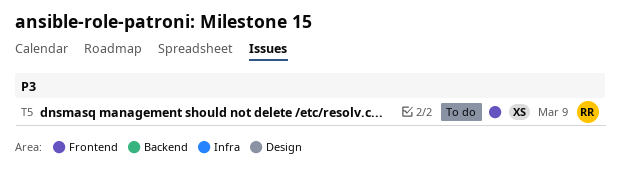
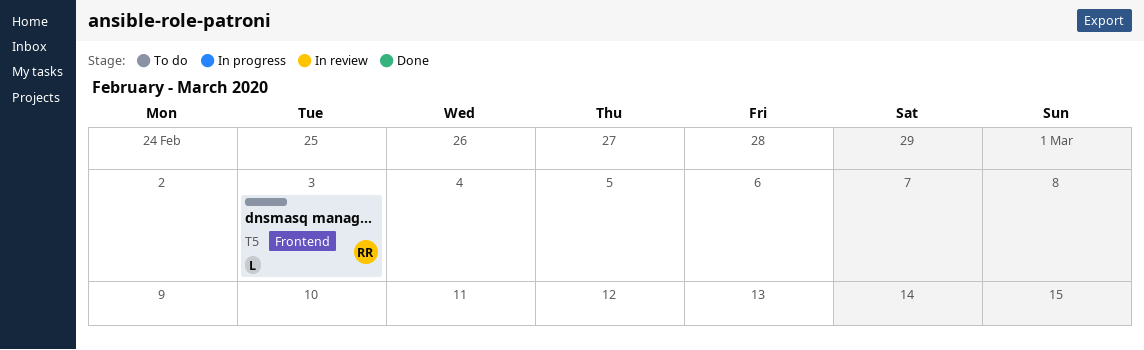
T5, estimate: XS -> L
T5, due: Mar 9 -> Mar 3

